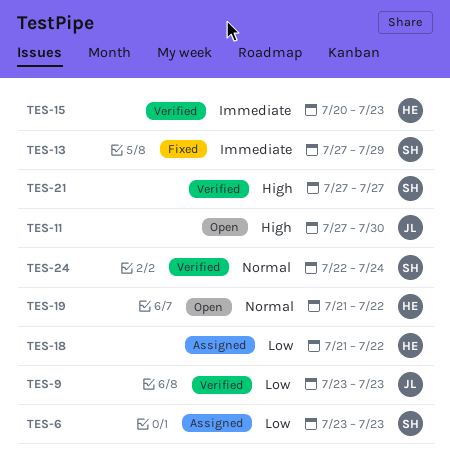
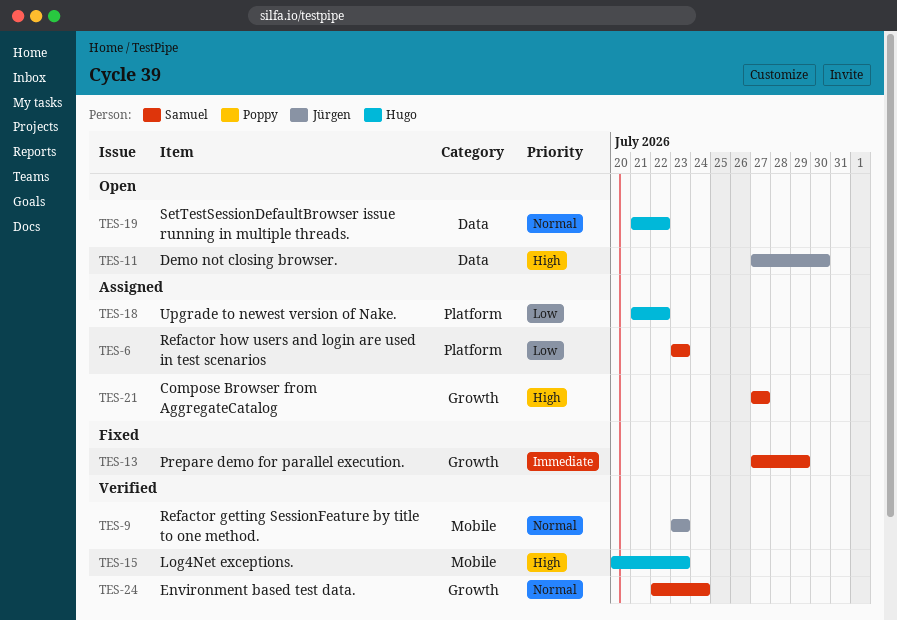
TES-9, priority: Low -> Normal
TES-15, priority: Immediate -> High
TES-21, status: Verified -> Assigned

